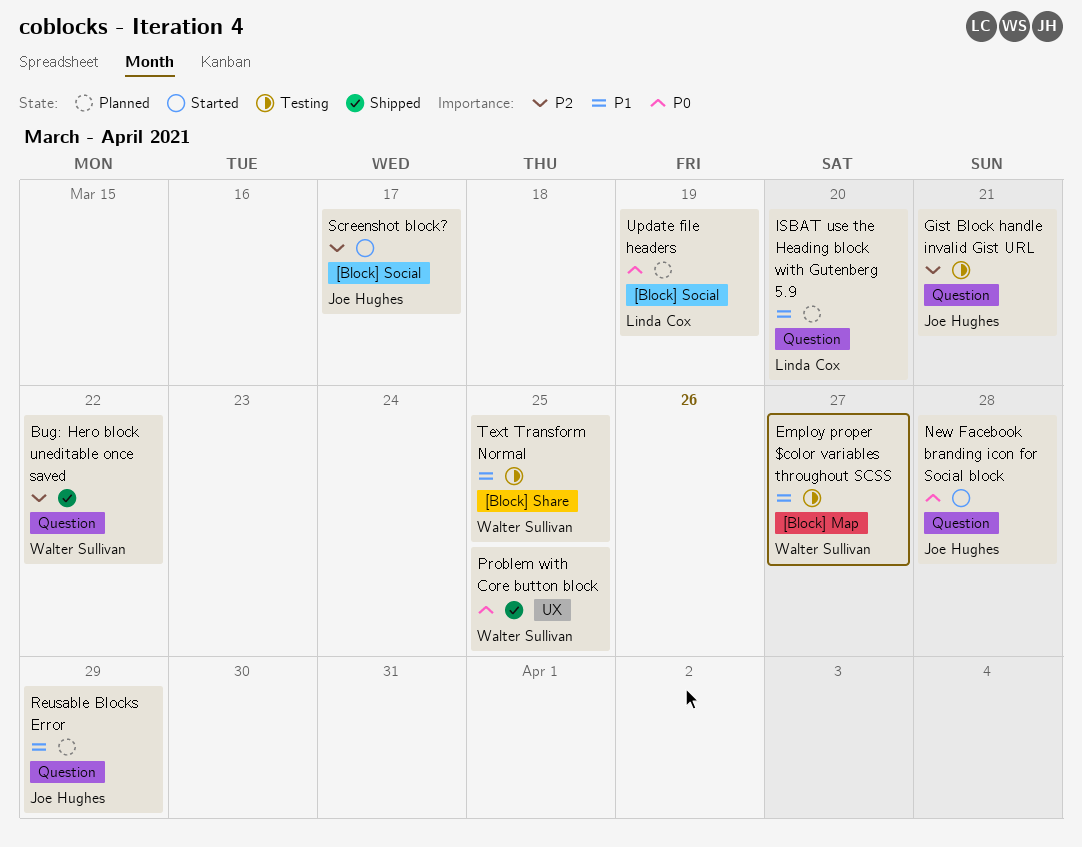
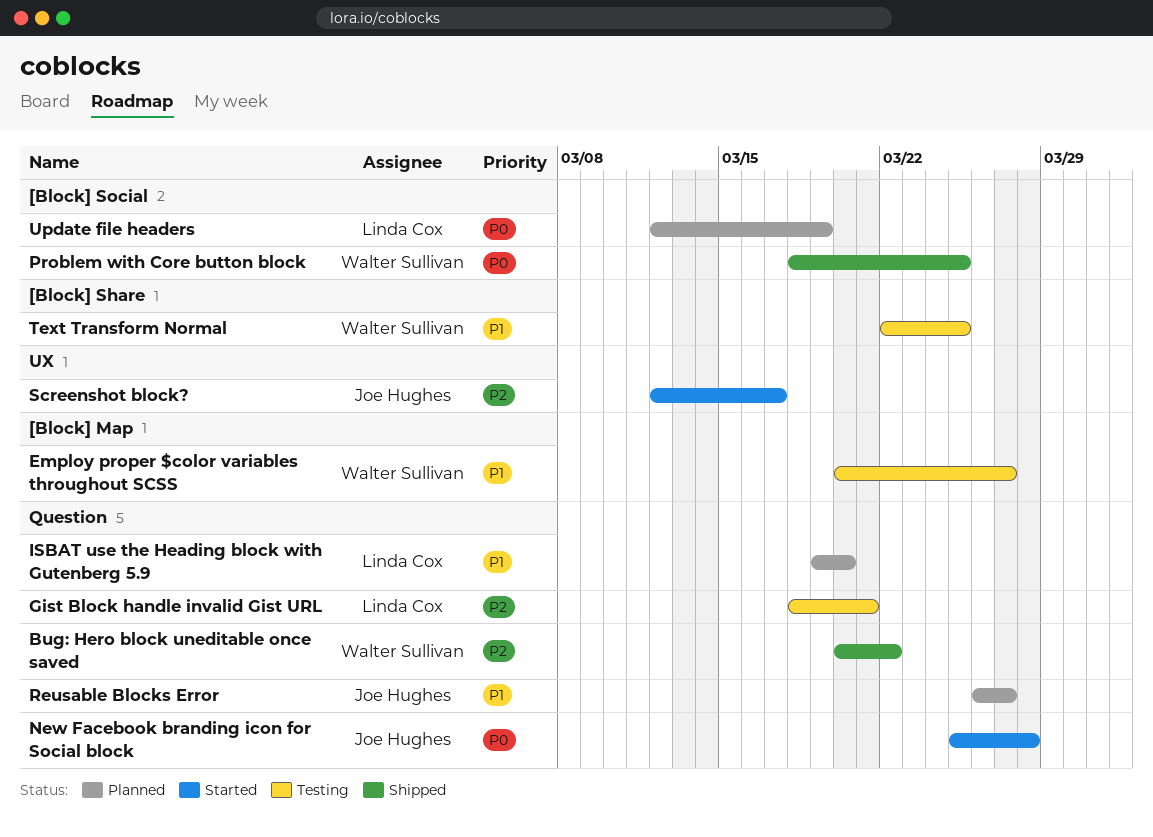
Gist Block handle invalid Gist URL, owner: Joe Hughes -> Linda Cox
Problem with Core button block, label: UX -> [Block] Social
Reusable Blocks Error, due: Mar 29 -> Mar 27
Screenshot block?, label: [Block] Social -> UX

